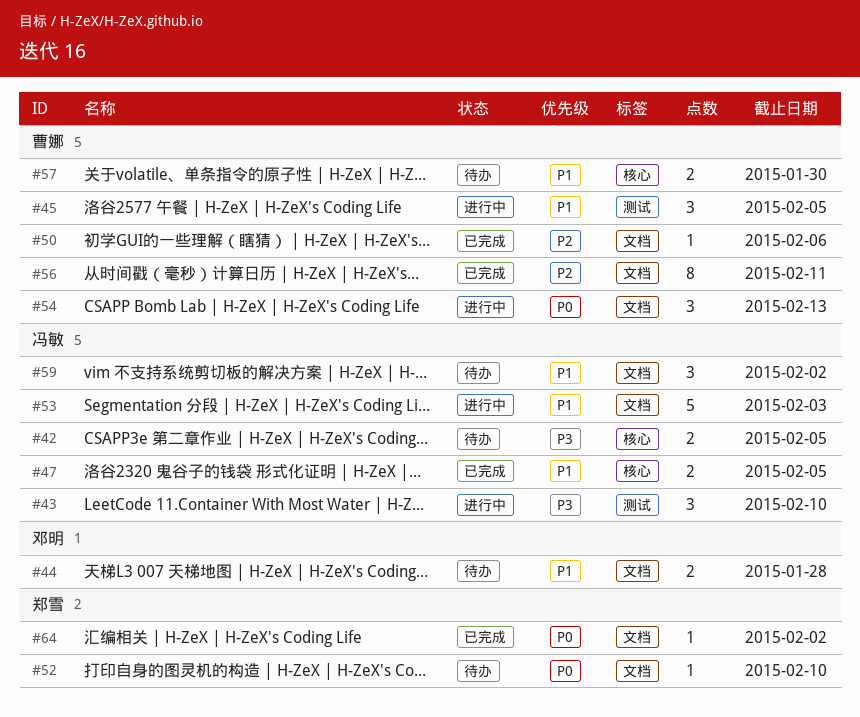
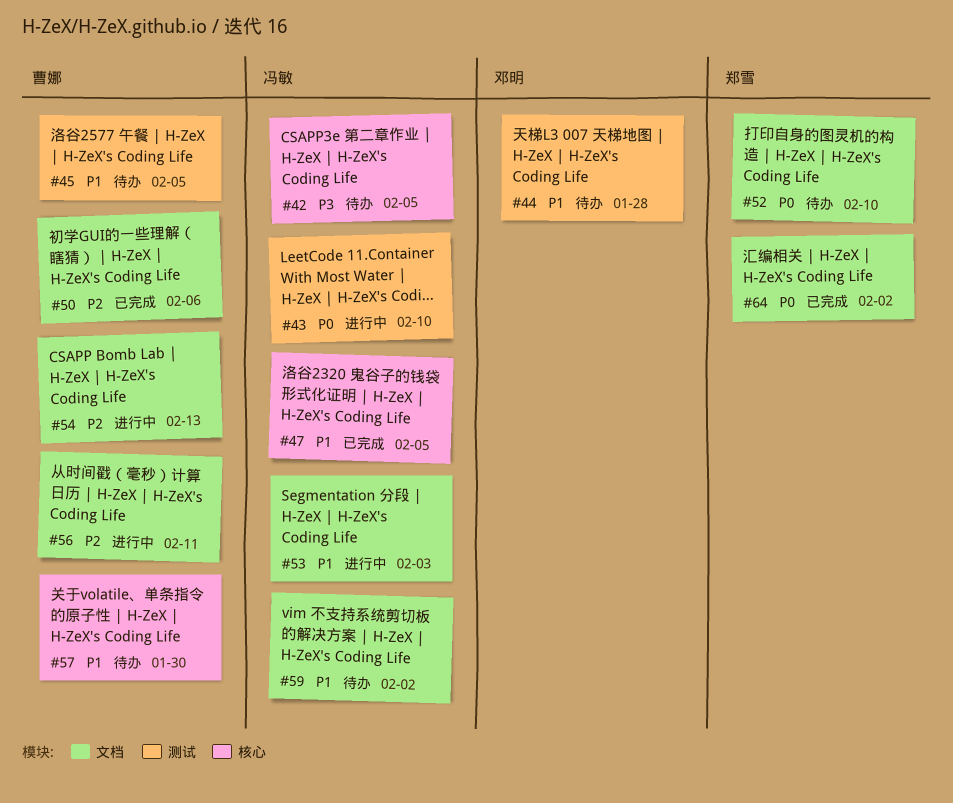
#43, priority: P3 -> P0
#44, label: 文档 -> 测试
#45, status: 进行中 -> 待办
#54, priority: P0 -> P2
#56, status: 已完成 -> 进行中

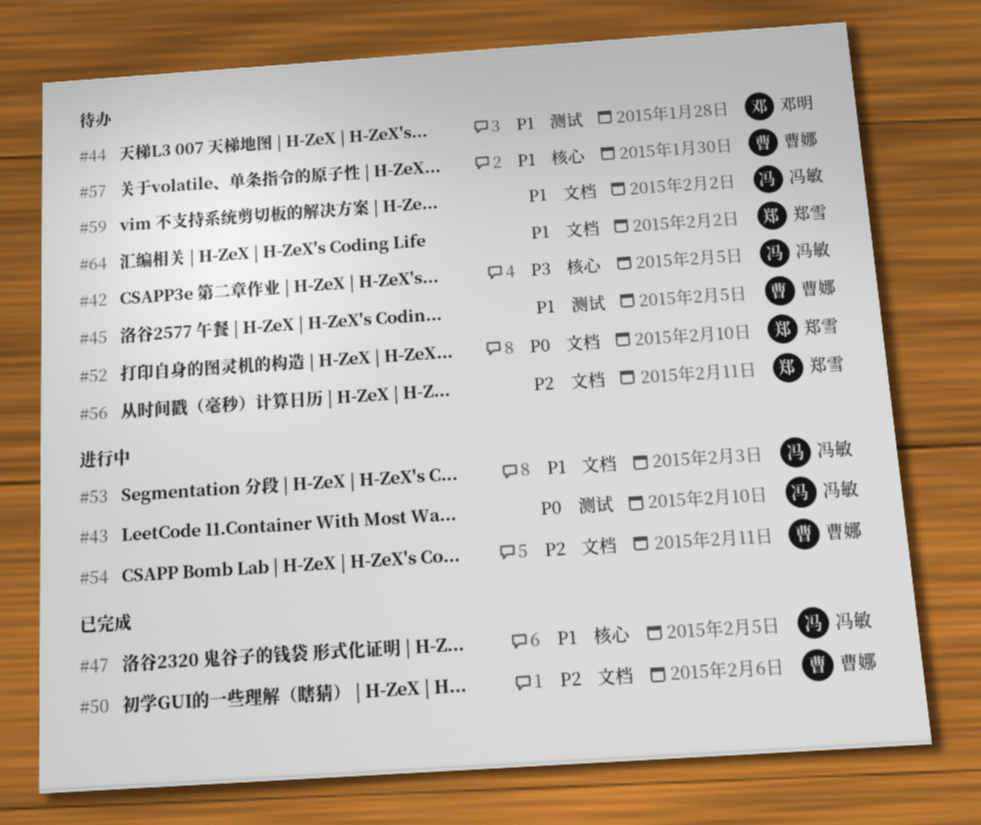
#54, due: Feb 13 -> Feb 11
#56, status: 进行中 -> 待办
#56, owner: 曹娜 -> 郑雪
#64, status: 已完成 -> 待办
#64, priority: P0 -> P1

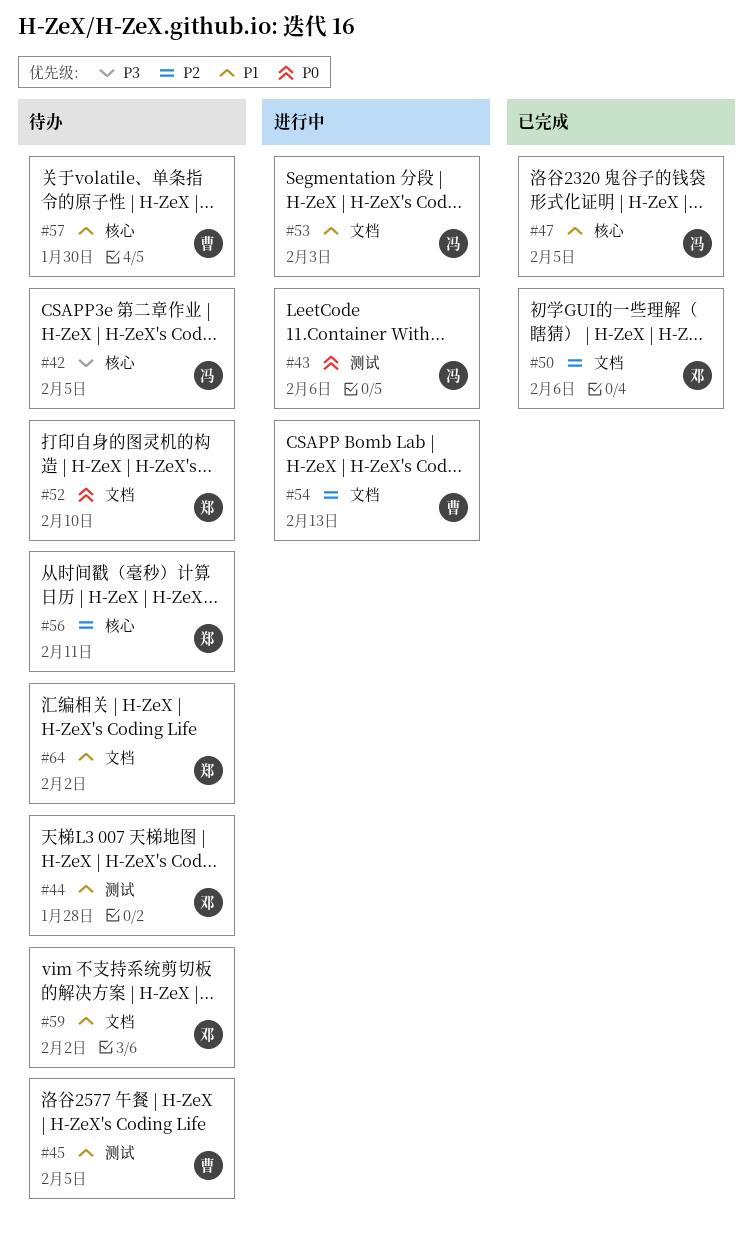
#43, due: Feb 10 -> Feb 6
#50, owner: 曹娜 -> 邓明
#54, due: Feb 11 -> Feb 13
#56, label: 文档 -> 核心
#59, owner: 冯敏 -> 邓明

